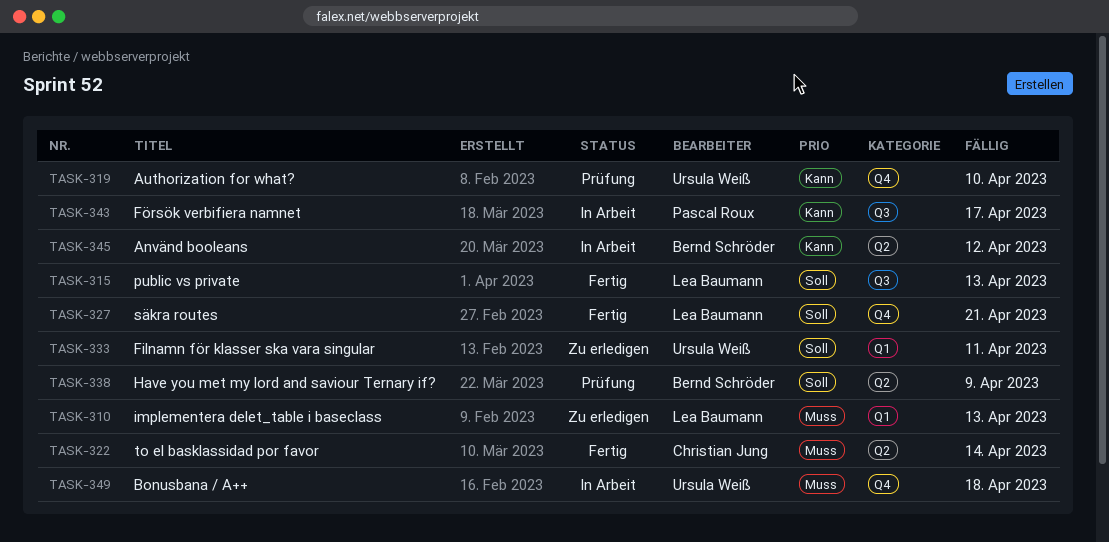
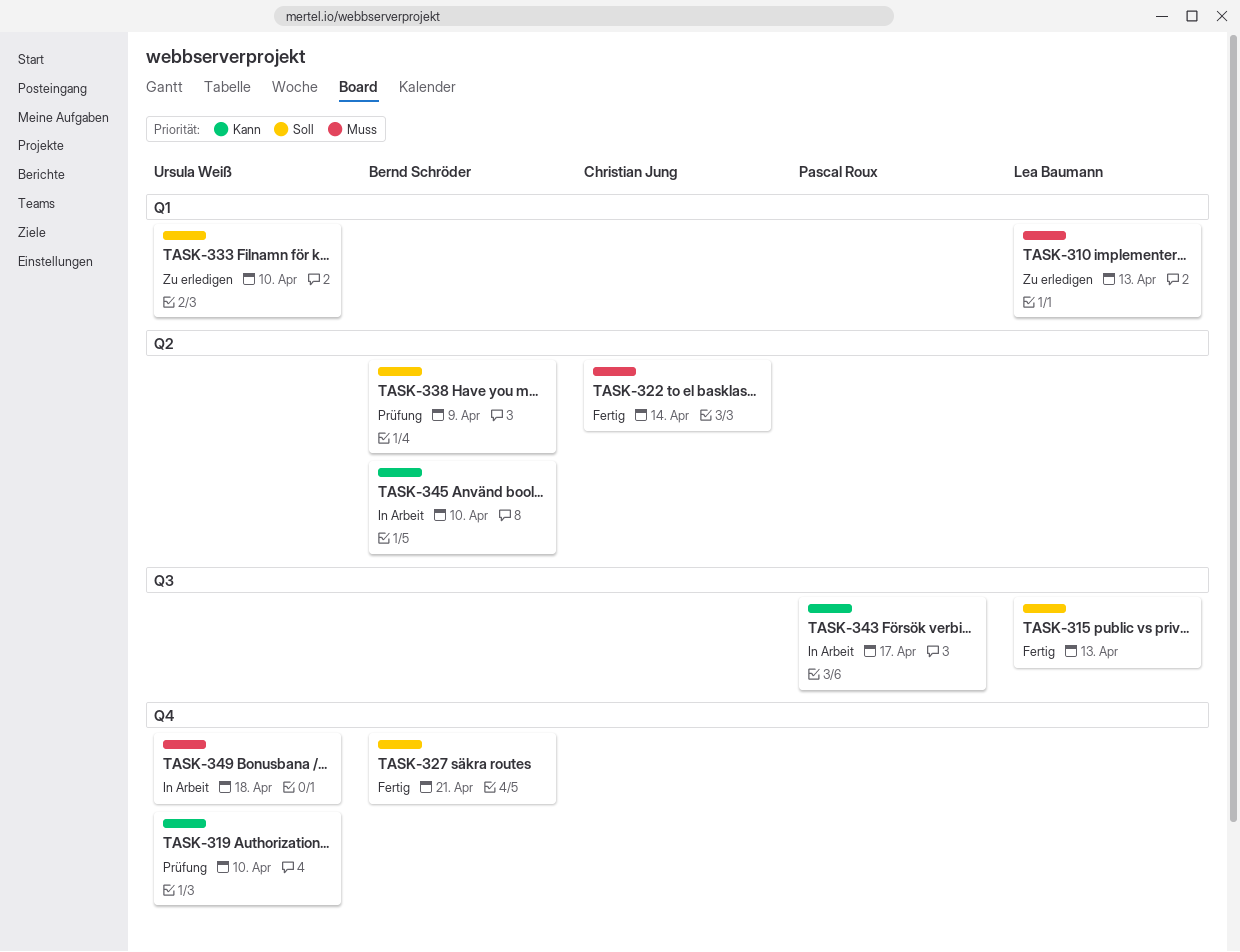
TASK-327, owner: Lea Baumann -> Bernd Schröder
TASK-333, due: Apr 11 -> Apr 10
TASK-345, due: Apr 12 -> Apr 10

